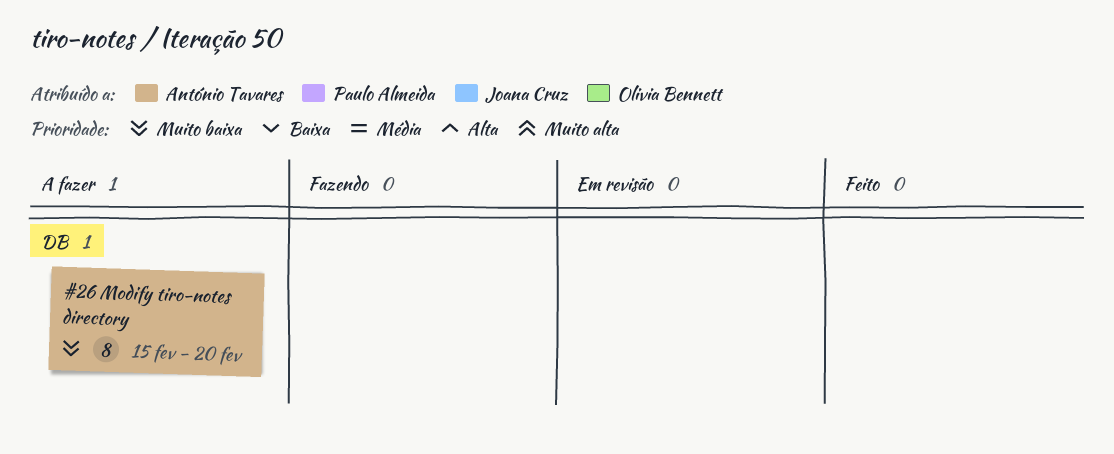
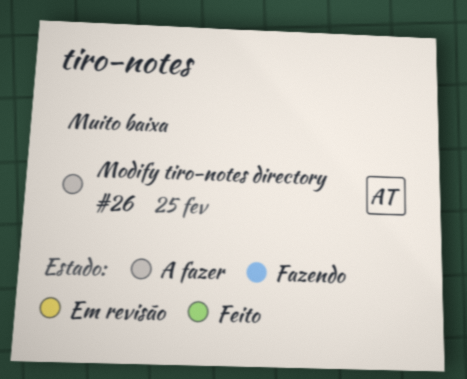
#26, due: Feb 20 -> Feb 25

